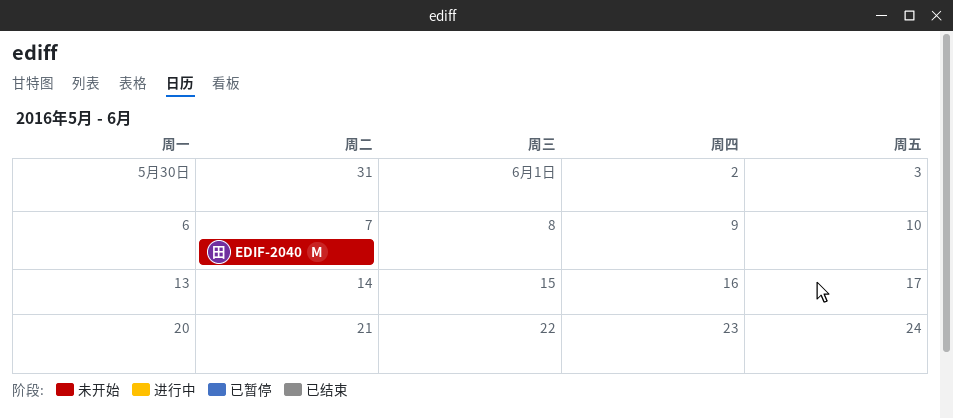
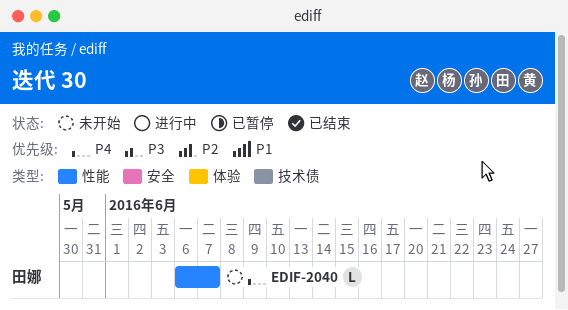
EDIF-2040, estimate: M -> L
EDIF-2040, start: Jun 7 -> Jun 6

